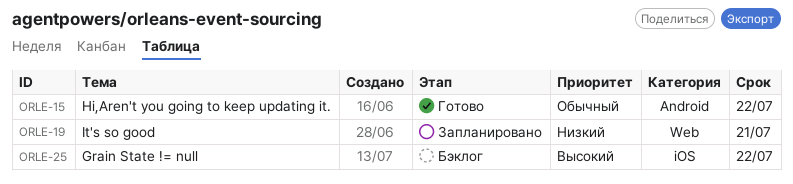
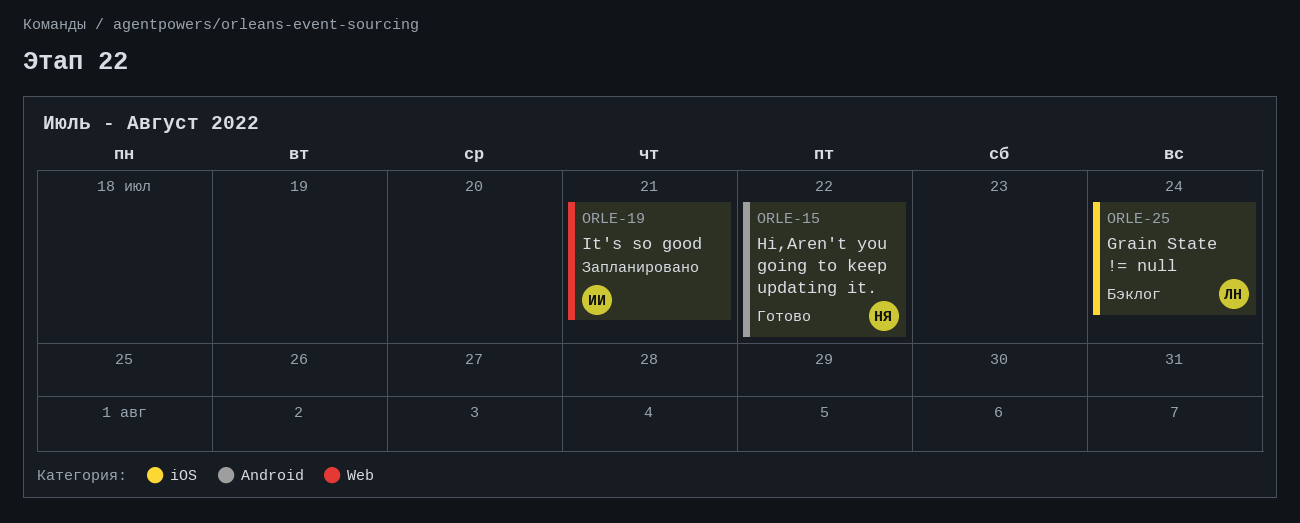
ORLE-25, due: Jul 22 -> Jul 24

